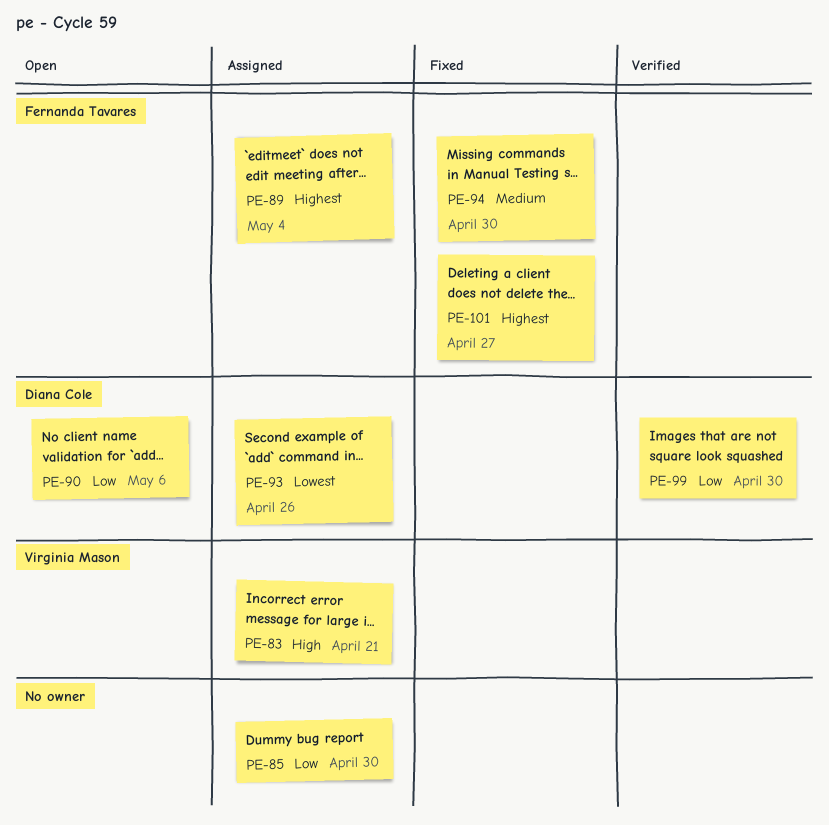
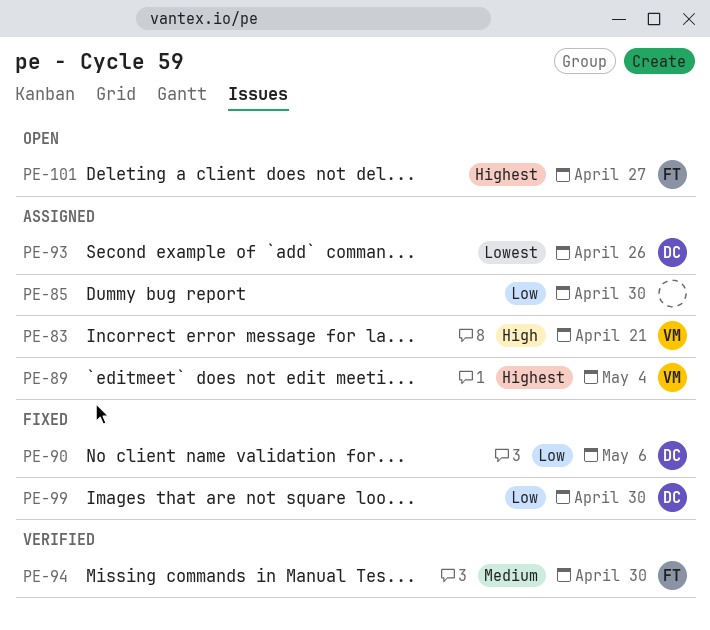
PE-89, owner: Fernanda Tavares -> Virginia Mason
PE-90, status: Open -> Fixed
PE-94, status: Fixed -> Verified
PE-99, status: Verified -> Fixed
PE-101, status: Fixed -> Open

